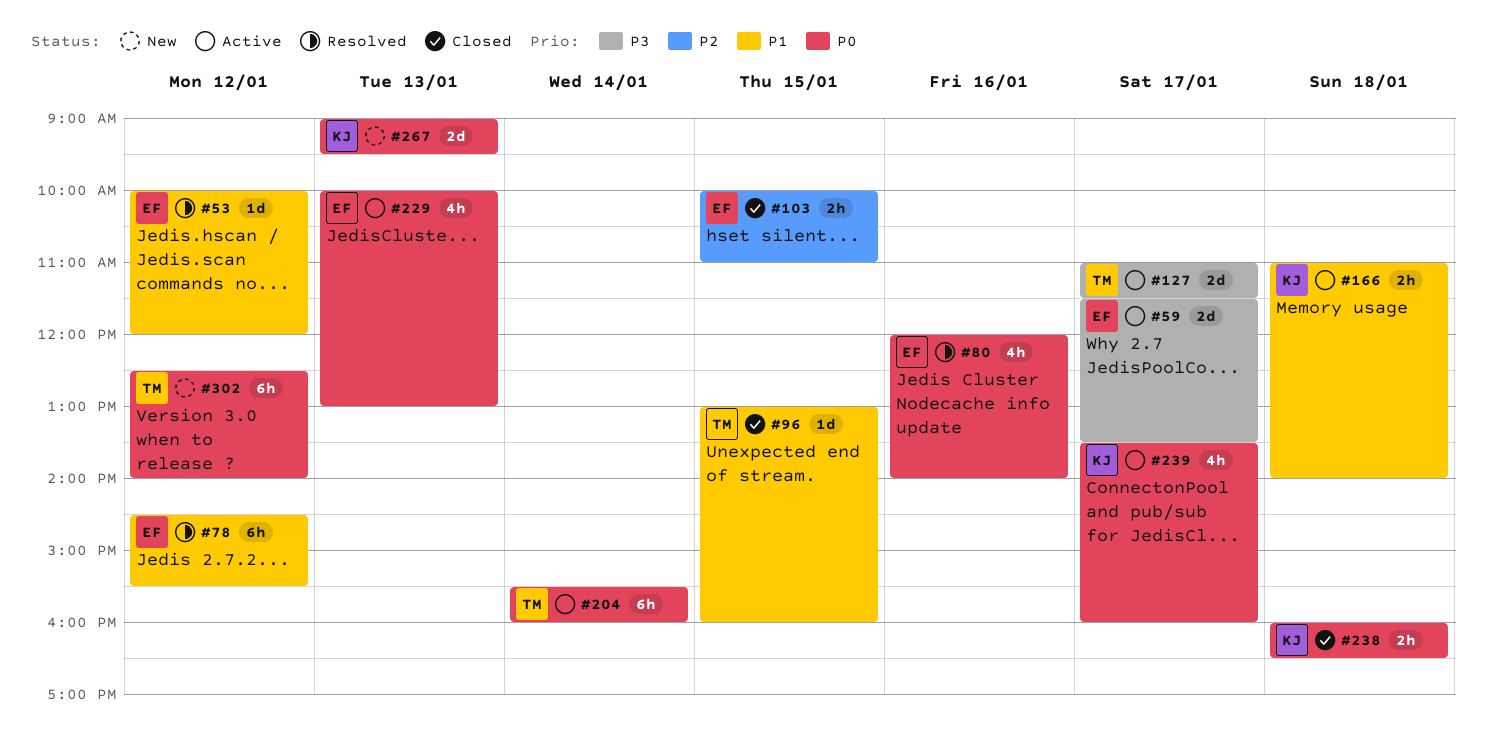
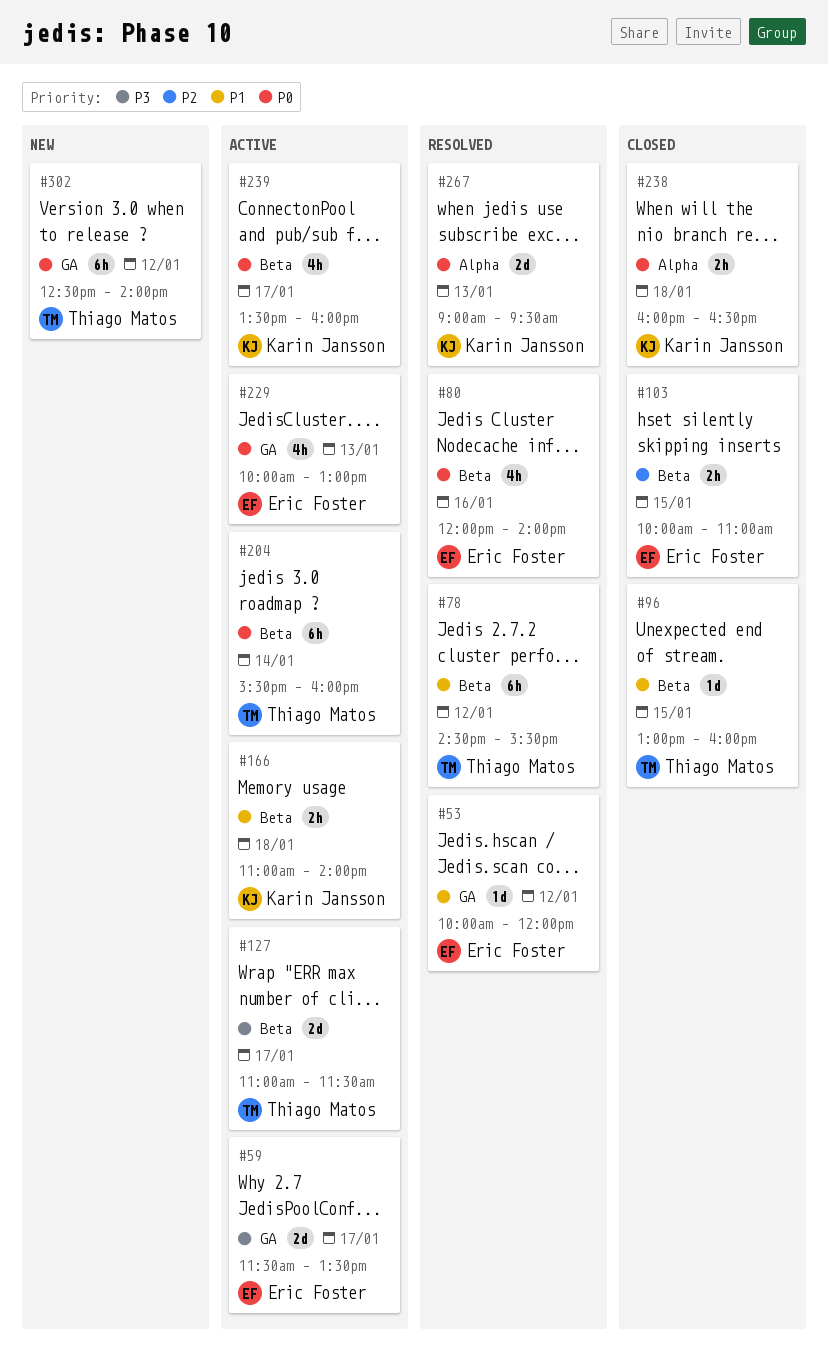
#78, owner: Eric Foster -> Thiago Matos
#267, status: New -> Resolved

